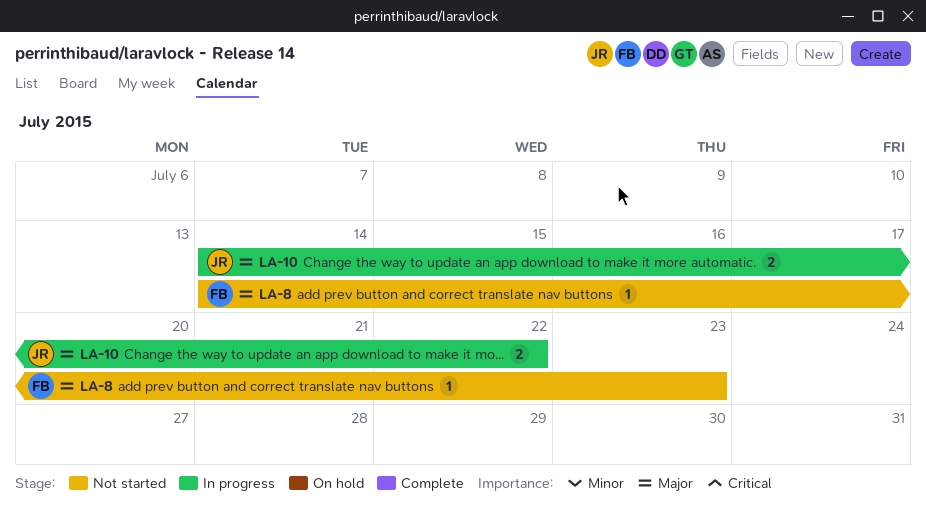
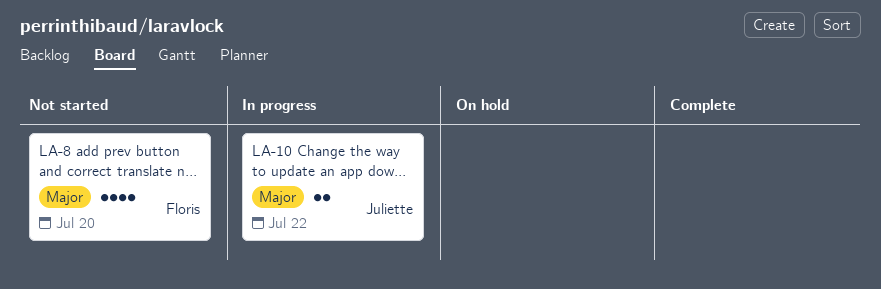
LA-8, estimate: 1 -> 4
LA-8, due: Jul 23 -> Jul 20

